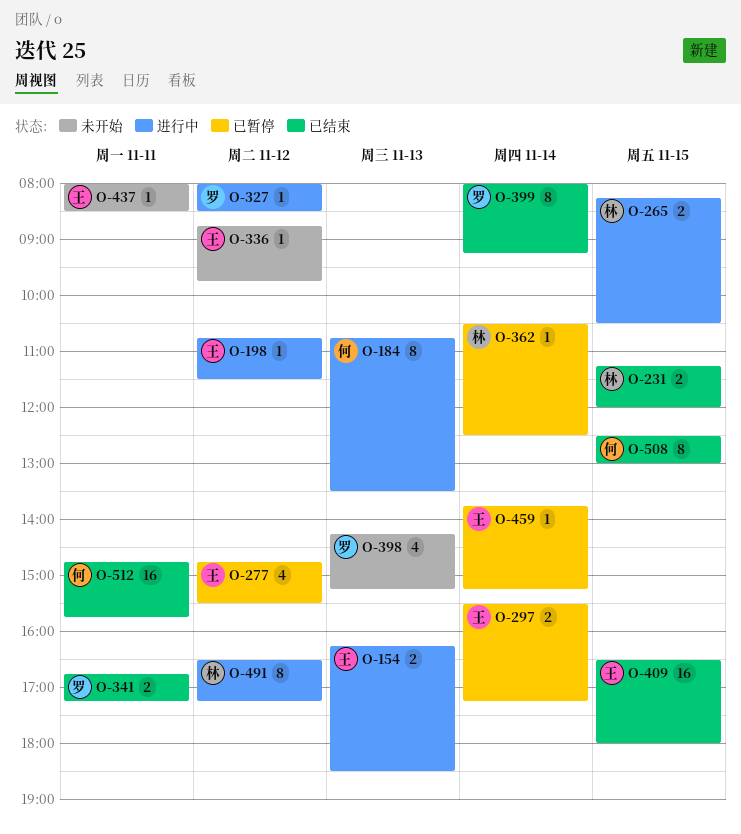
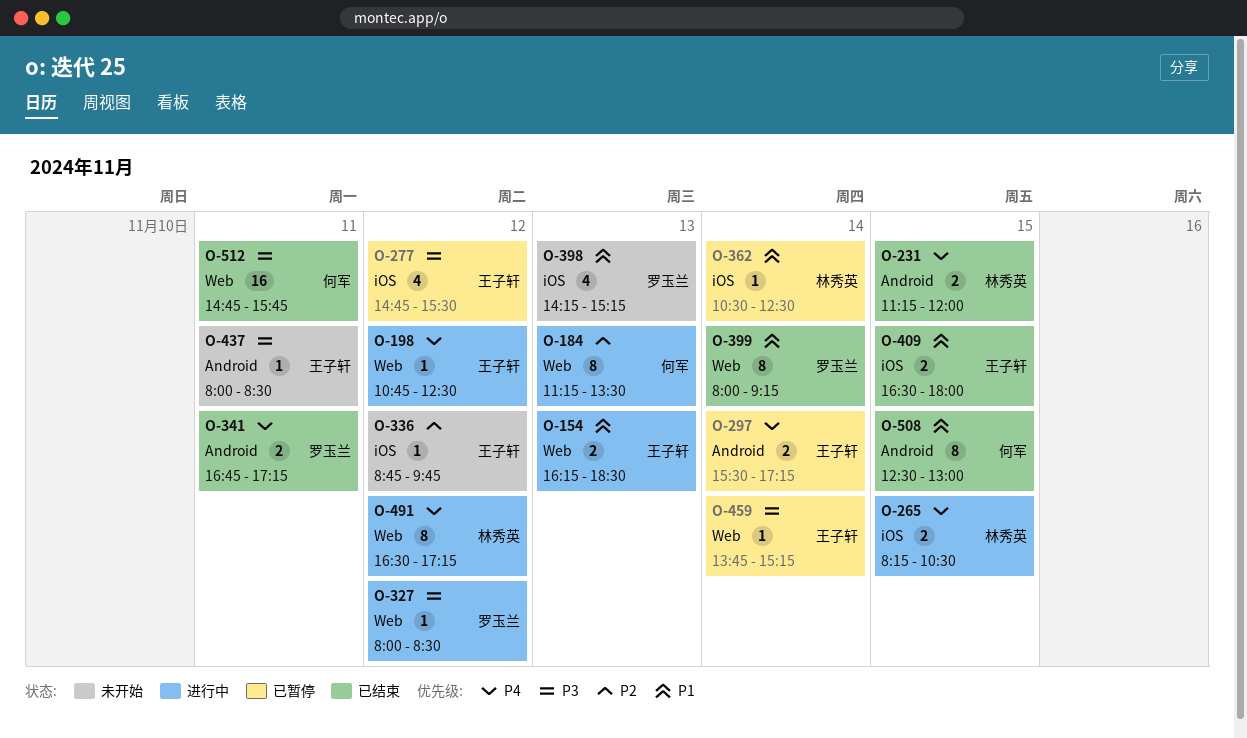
O-184, begins: 10:45 -> 11:15
O-198, ends: 11:30 -> 12:30
O-409, estimate: 16 -> 2

